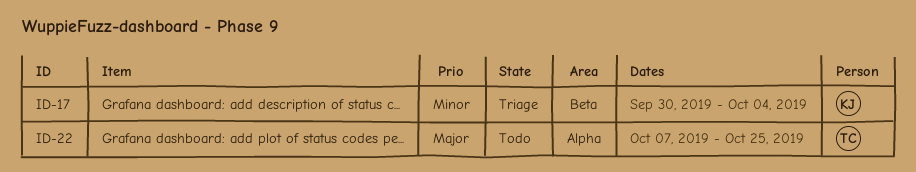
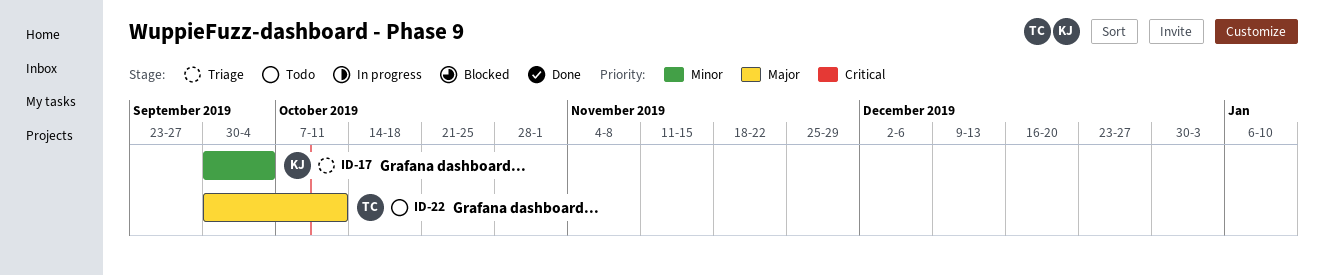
ID-22, start: Oct 7 -> Sep 30
ID-22, due: Oct 25 -> Oct 11

